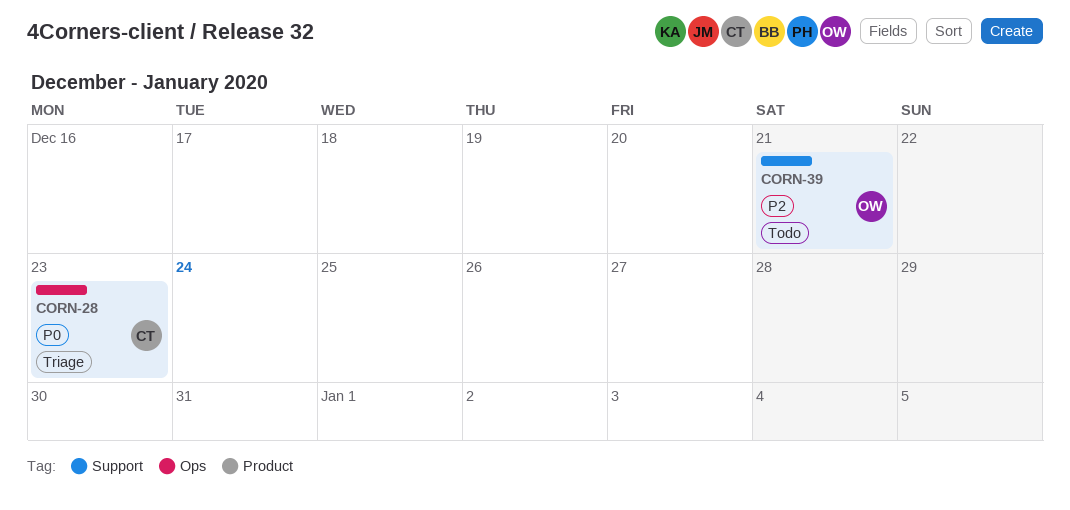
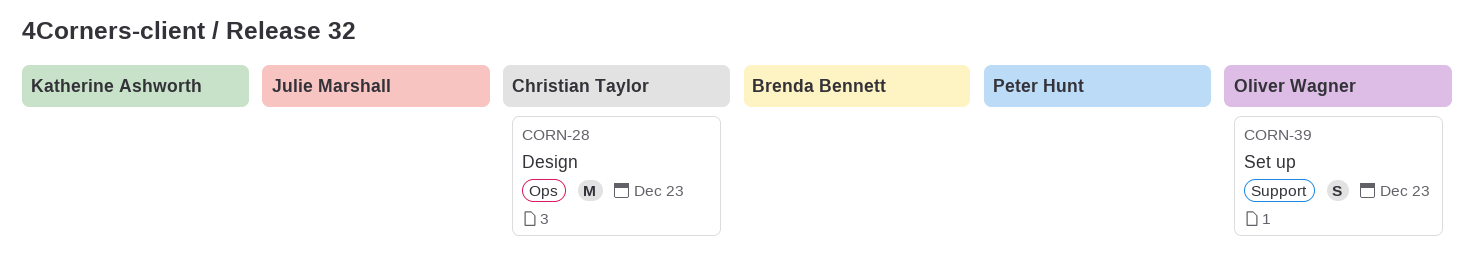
CORN-39, due: Dec 21 -> Dec 23

